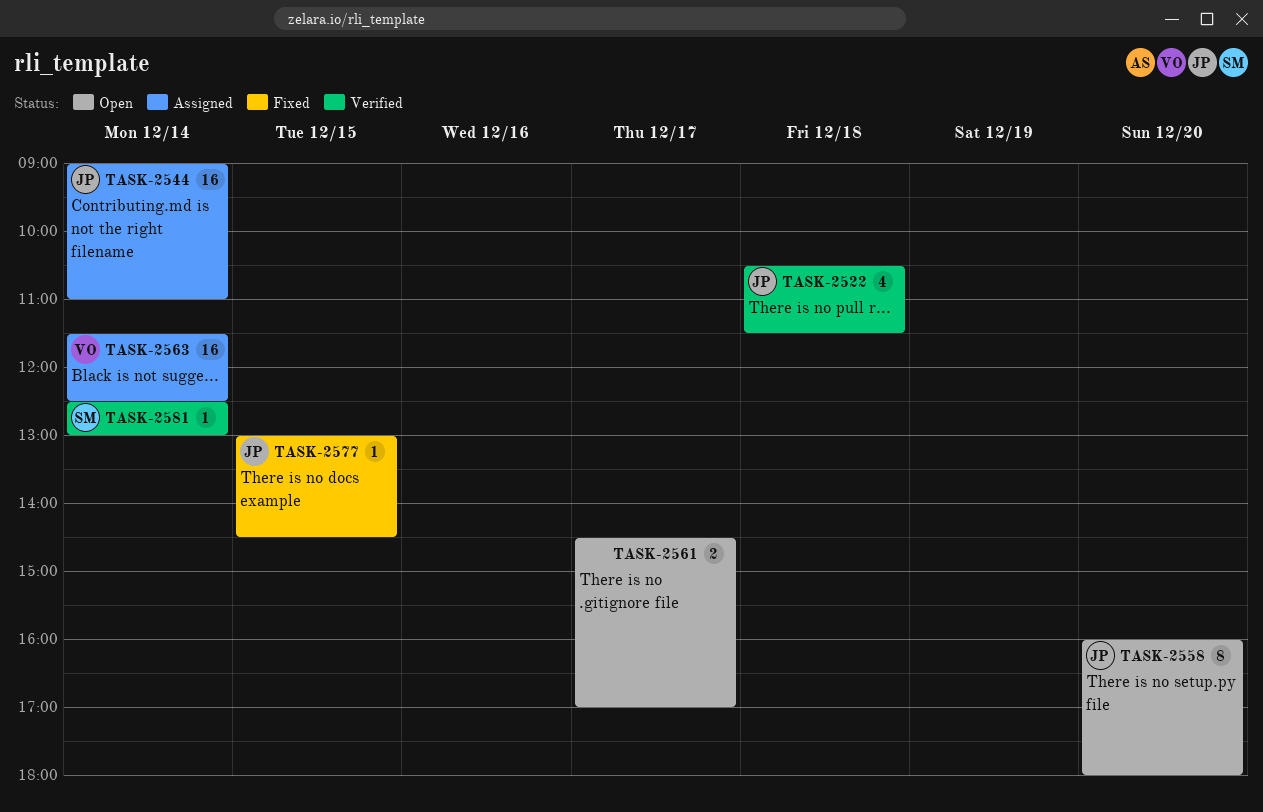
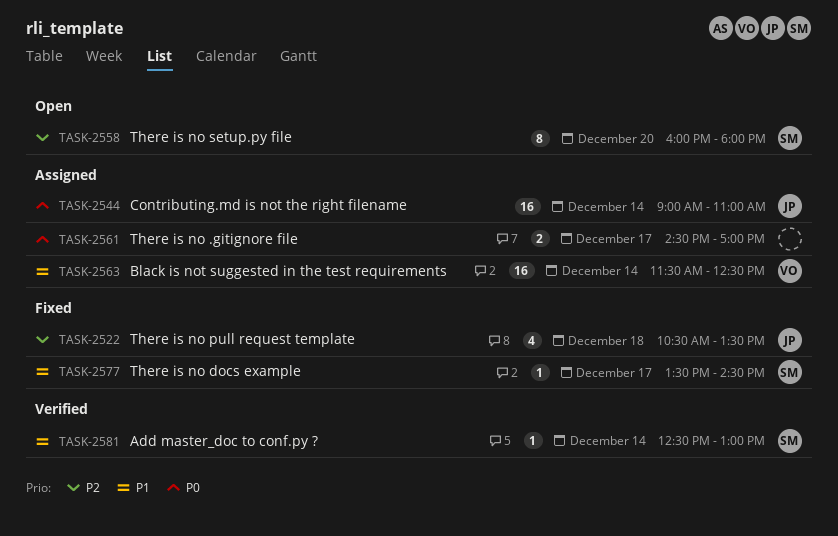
TASK-2522, status: Verified -> Fixed
TASK-2522, ends: 11:30 -> 13:30
TASK-2558, owner: JP -> SM
TASK-2561, status: Open -> Assigned
TASK-2577, owner: JP -> SM
TASK-2577, day: Dec 15 -> Dec 17
TASK-2577, begins: 13:00 -> 13:30

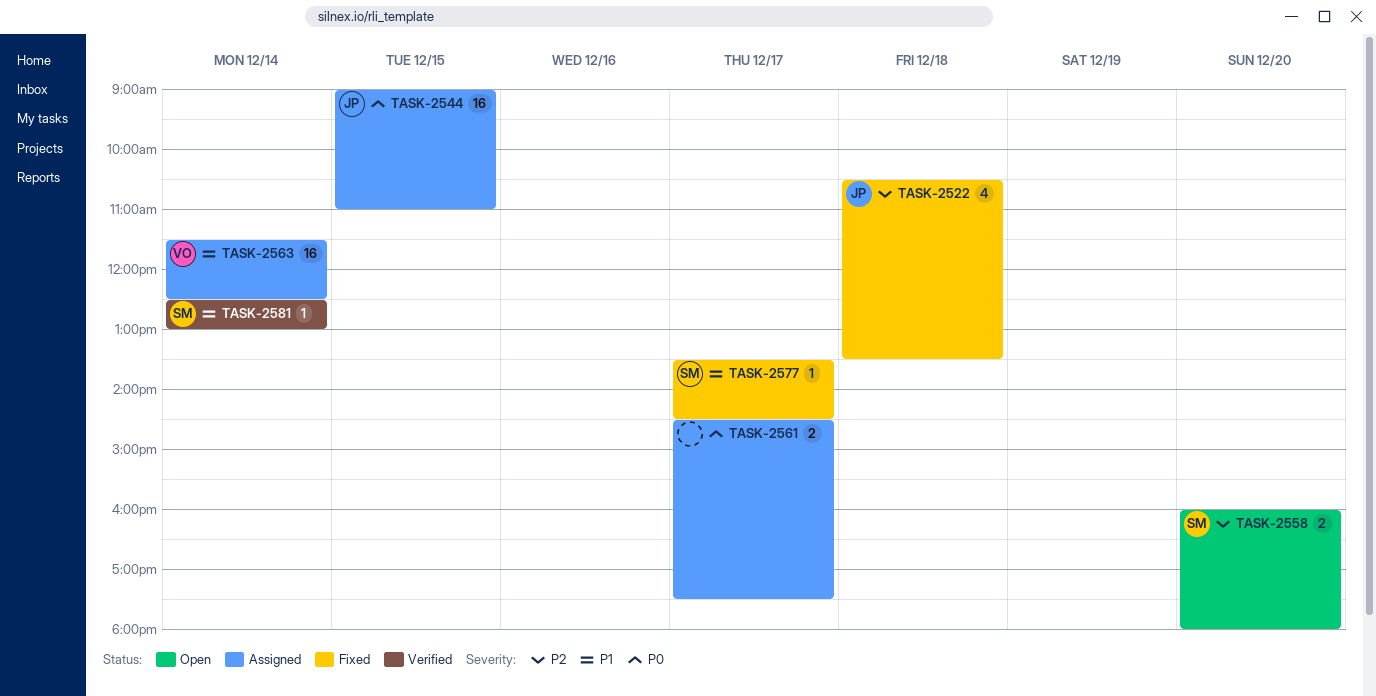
TASK-2544, day: Dec 14 -> Dec 15
TASK-2558, estimate: 8 -> 2
TASK-2561, ends: 17:00 -> 17:30

